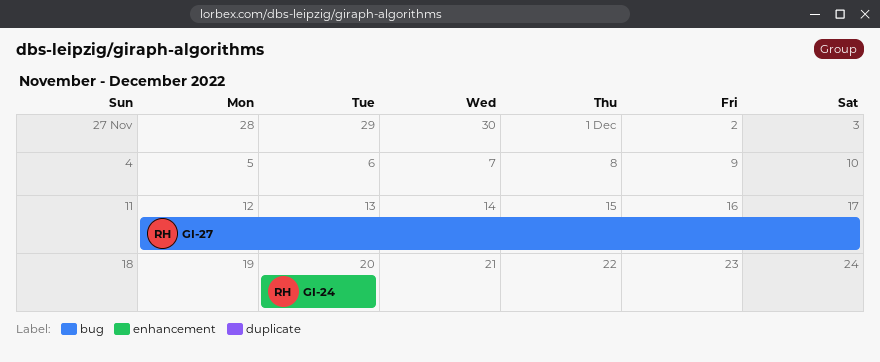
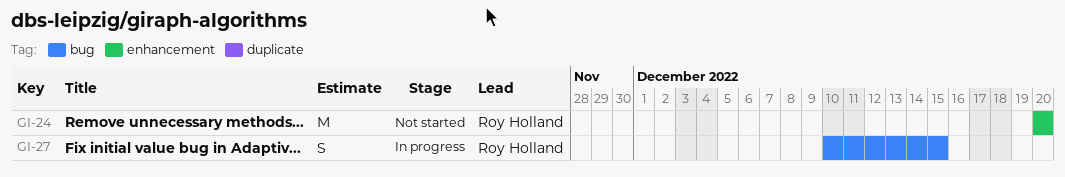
GI-27, start: Dec 12 -> Dec 10
GI-27, due: Dec 17 -> Dec 15

